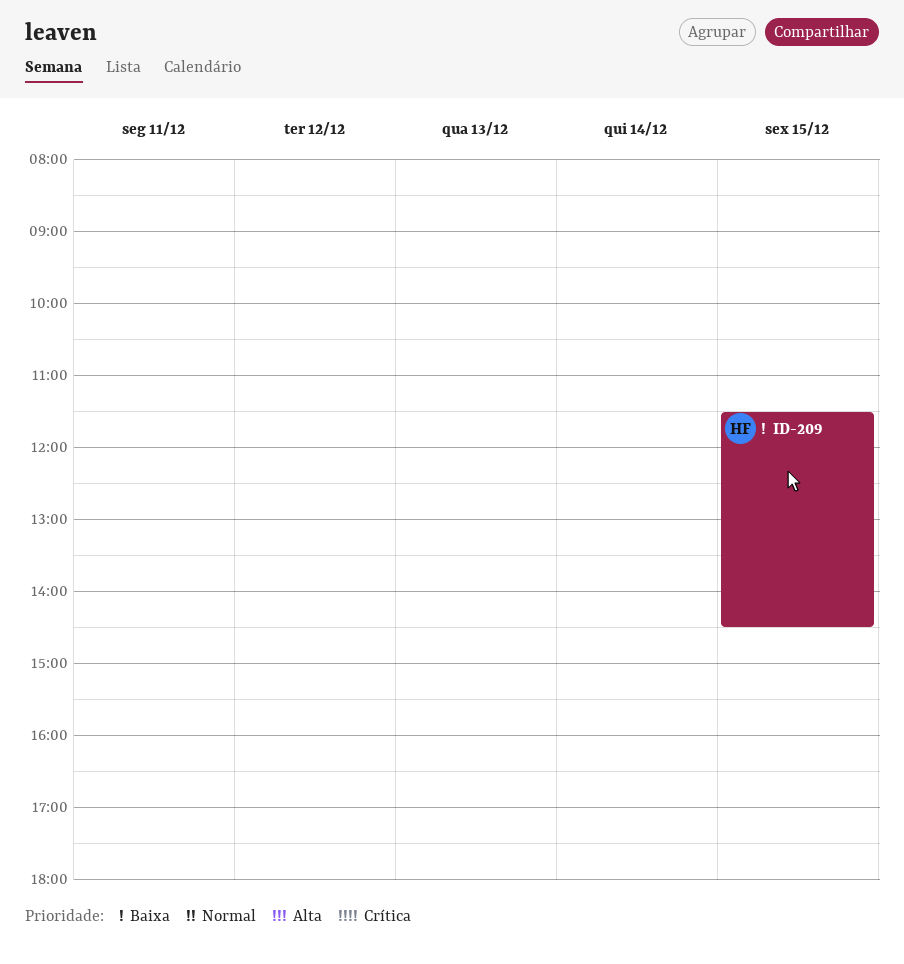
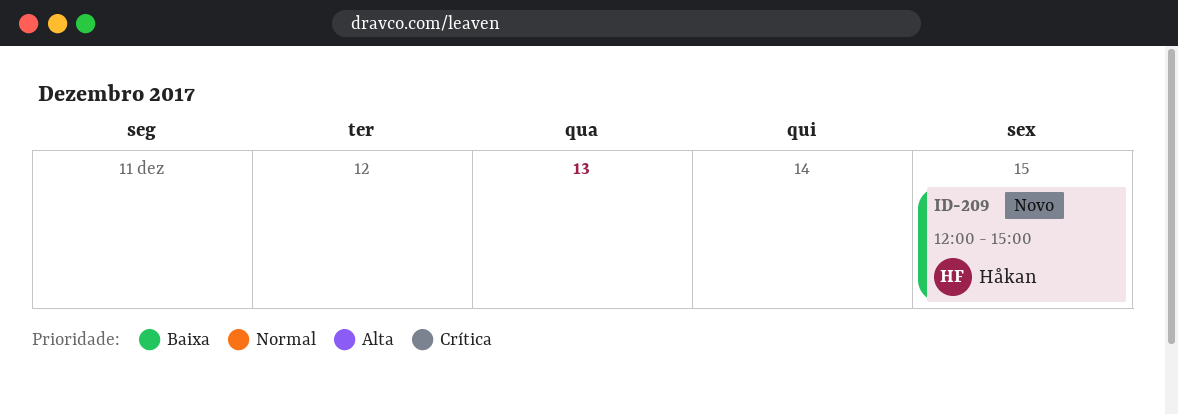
ID-209, begins: 11:30 -> 12:00
ID-209, ends: 14:30 -> 15:00

